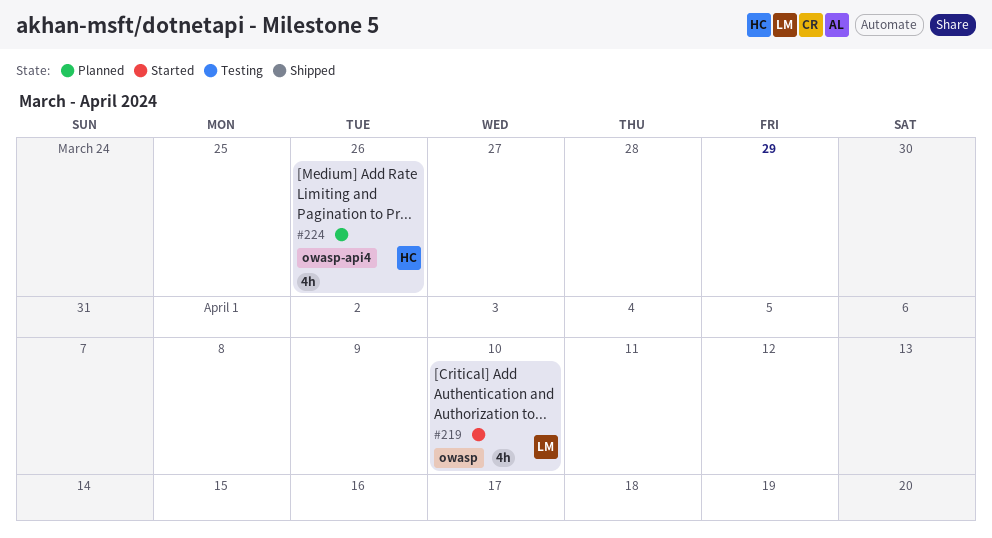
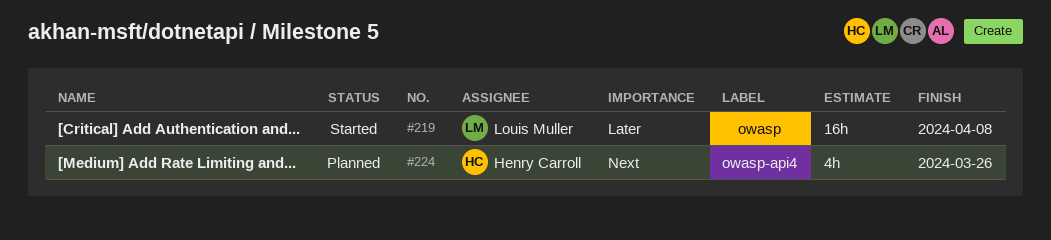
#219, estimate: 4h -> 16h
#219, due: Apr 10 -> Apr 8

